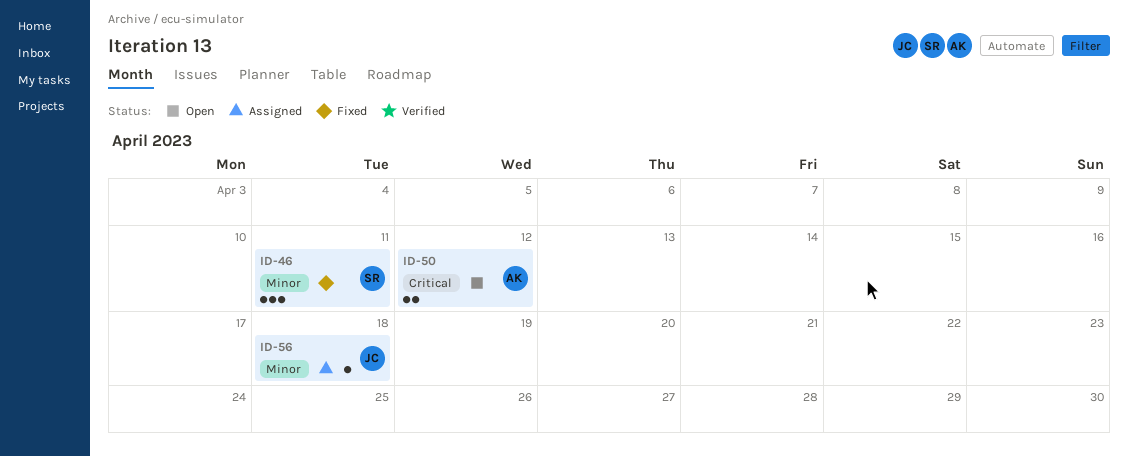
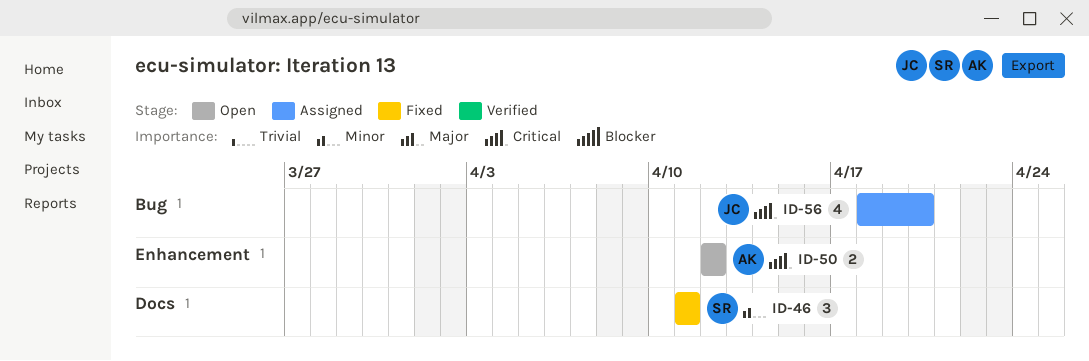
ID-56, priority: Minor -> Critical
ID-56, estimate: 1 -> 4
ID-56, due: Apr 18 -> Apr 20

